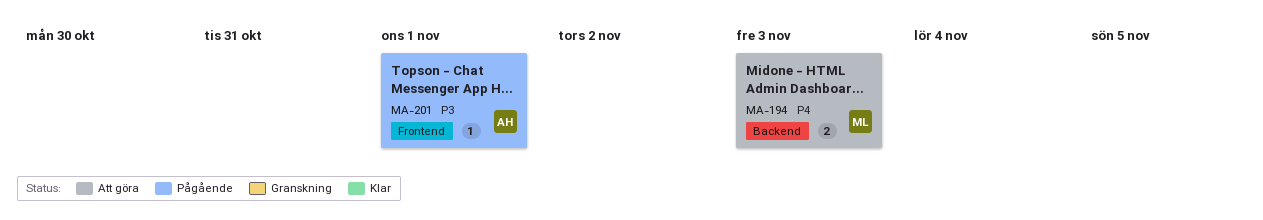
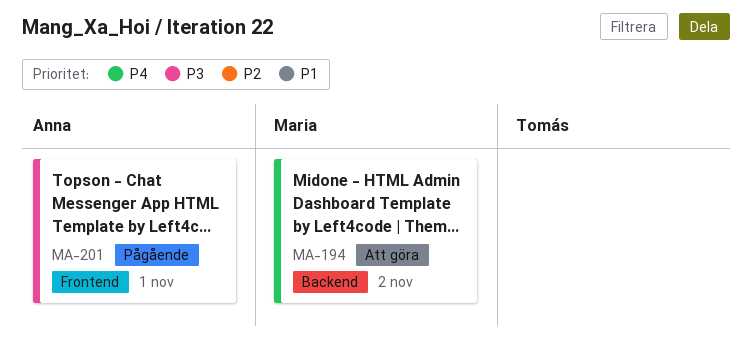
MA-194, due: Nov 3 -> Nov 2

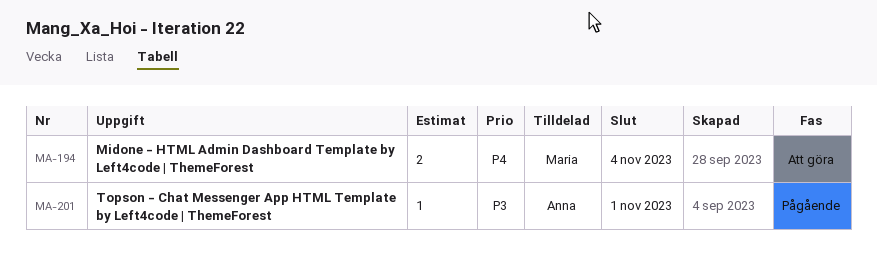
MA-194, due: Nov 2 -> Nov 4

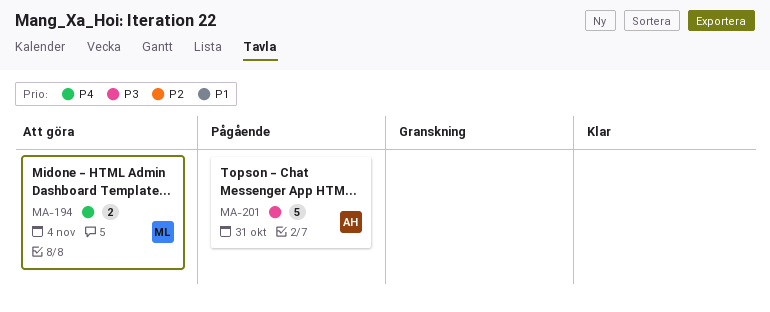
MA-201, estimate: 1 -> 5
MA-201, due: Nov 1 -> Oct 31

